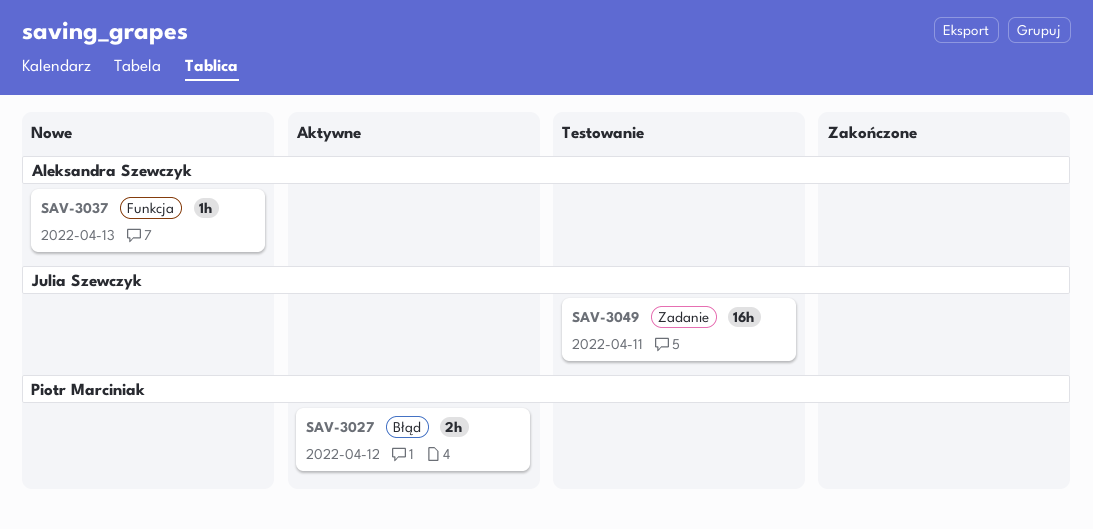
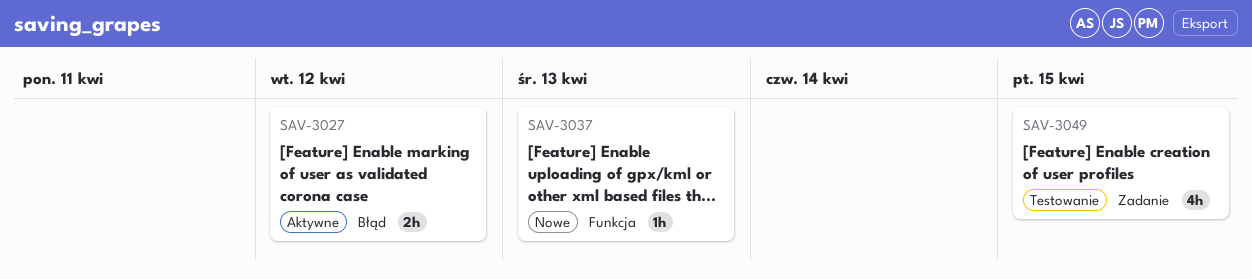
SAV-3049, estimate: 16h -> 4h
SAV-3049, due: Apr 11 -> Apr 15

